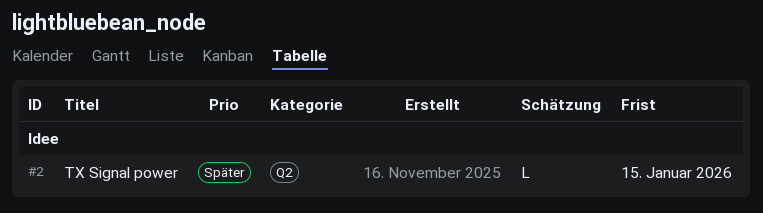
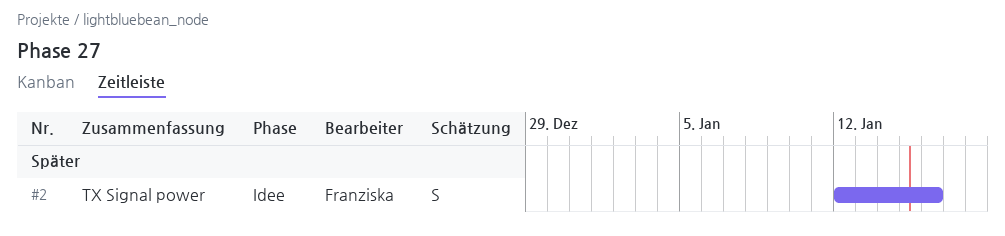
#2, estimate: L -> S
#2, due: Jan 15 -> Jan 16

